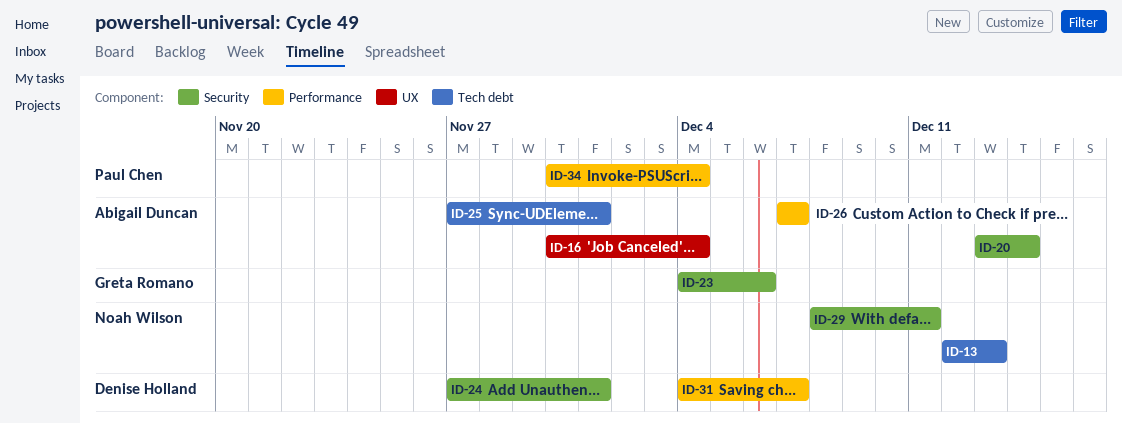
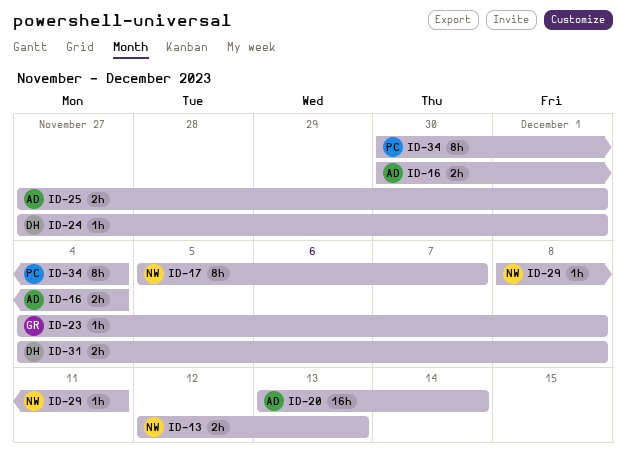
ID-17: none -> present
ID-23, due: Dec 6 -> Dec 8
ID-26: present -> none
ID-31, due: Dec 7 -> Dec 8

